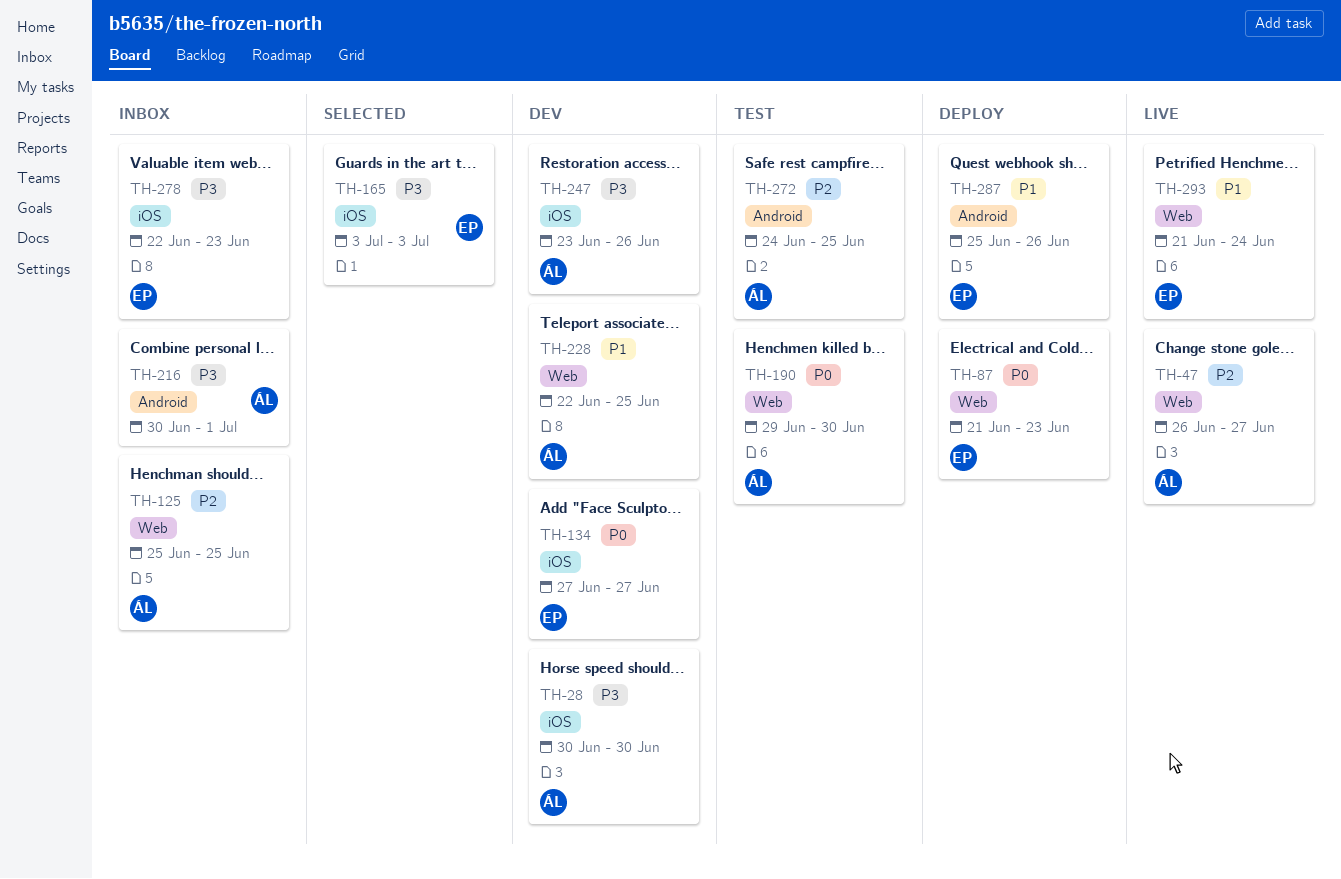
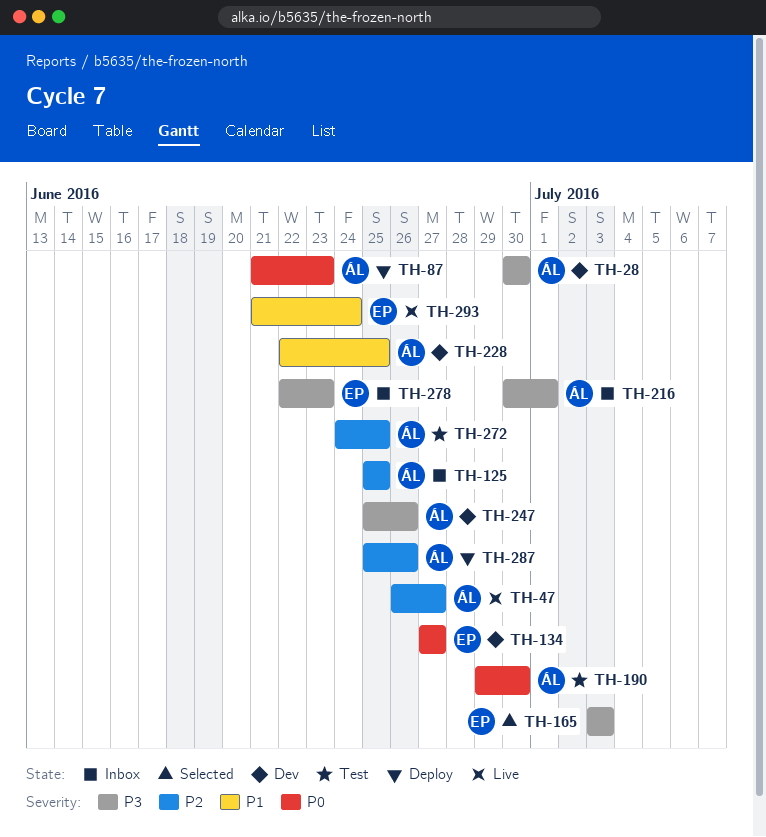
TH-87, owner: EP -> ÁL
TH-247, start: Jun 23 -> Jun 25
TH-287, owner: EP -> ÁL
TH-287, priority: P1 -> P2

